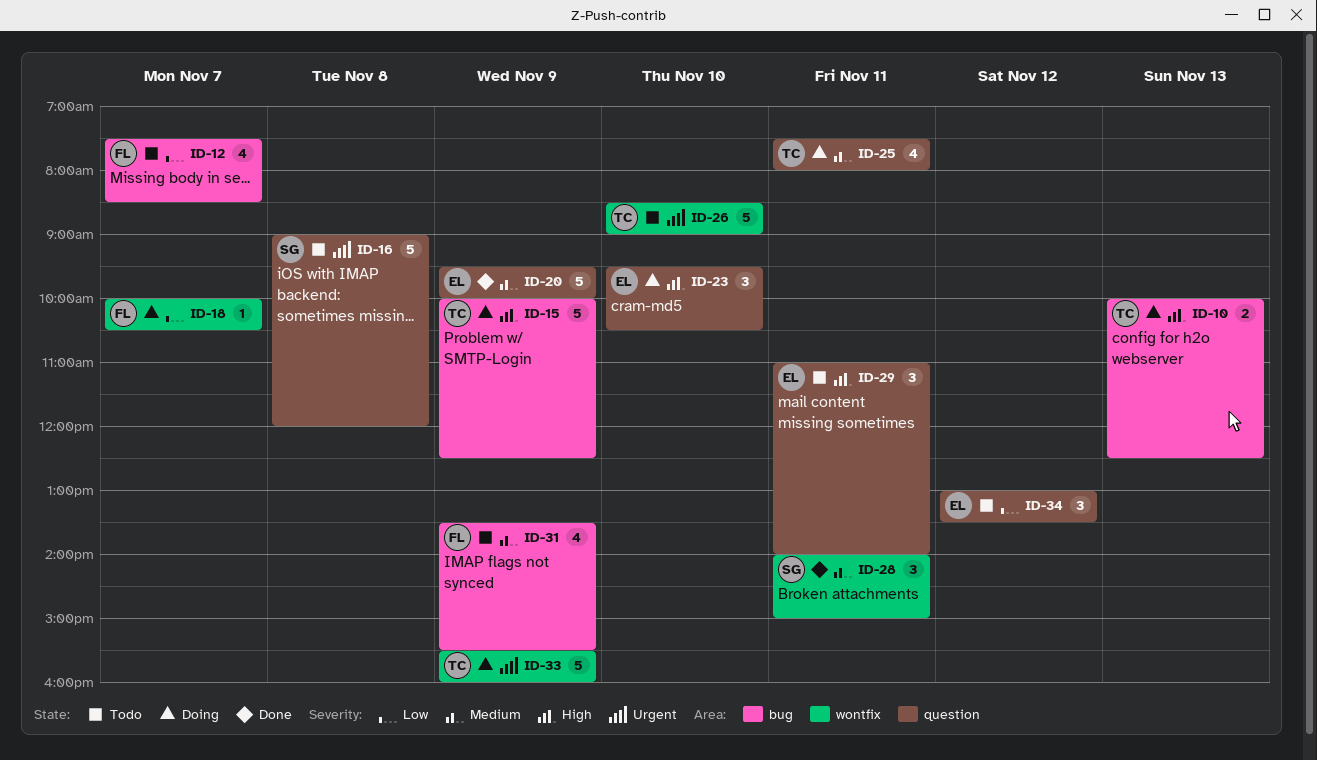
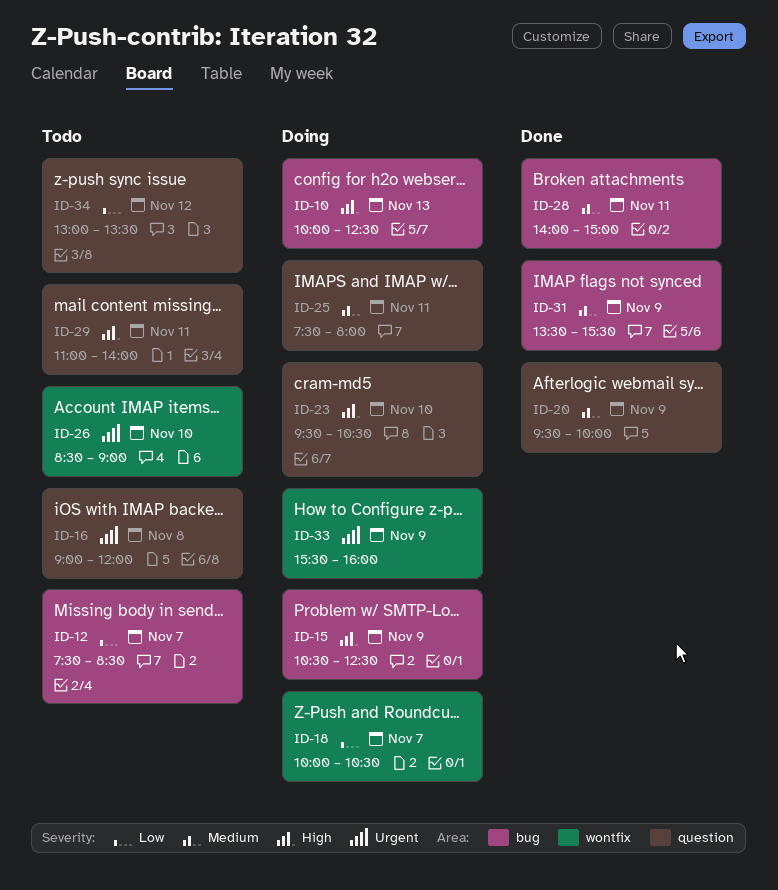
ID-15, begins: 10:00 -> 10:30
ID-28, label: wontfix -> bug
ID-31, status: Todo -> Done

